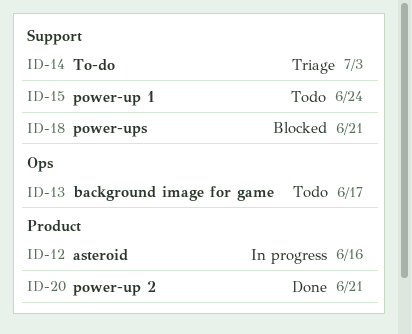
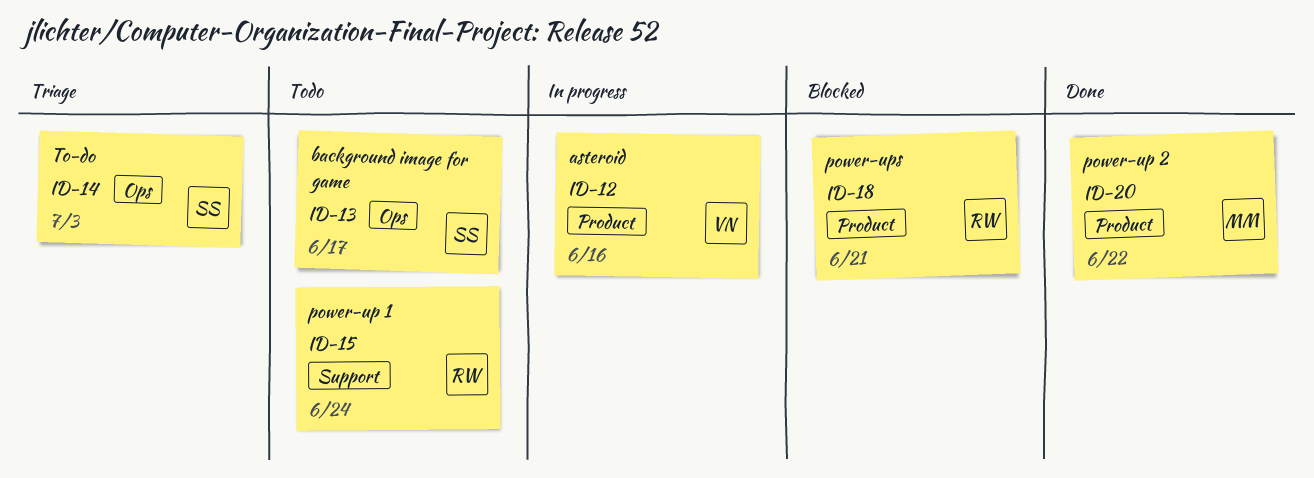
ID-14, label: Support -> Ops
ID-18, label: Support -> Product
ID-20, due: Jun 21 -> Jun 22

